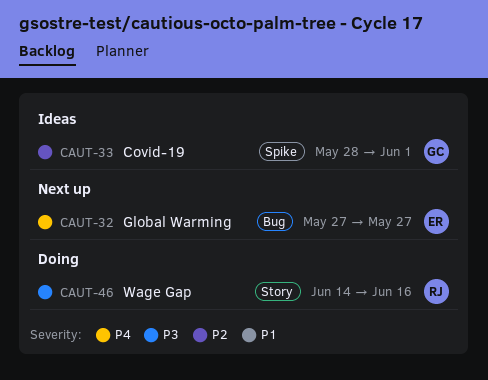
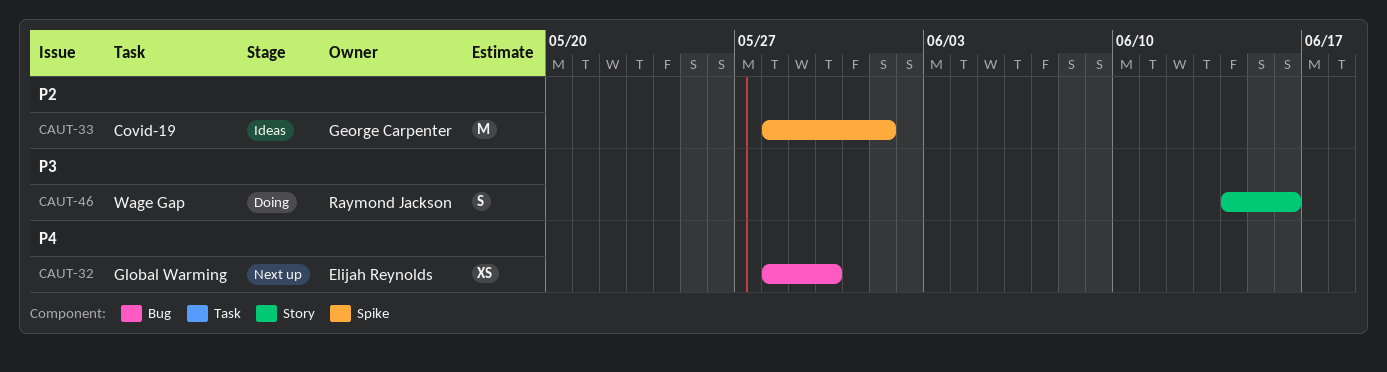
CAUT-32, start: May 27 -> May 28
CAUT-32, due: May 27 -> May 30

